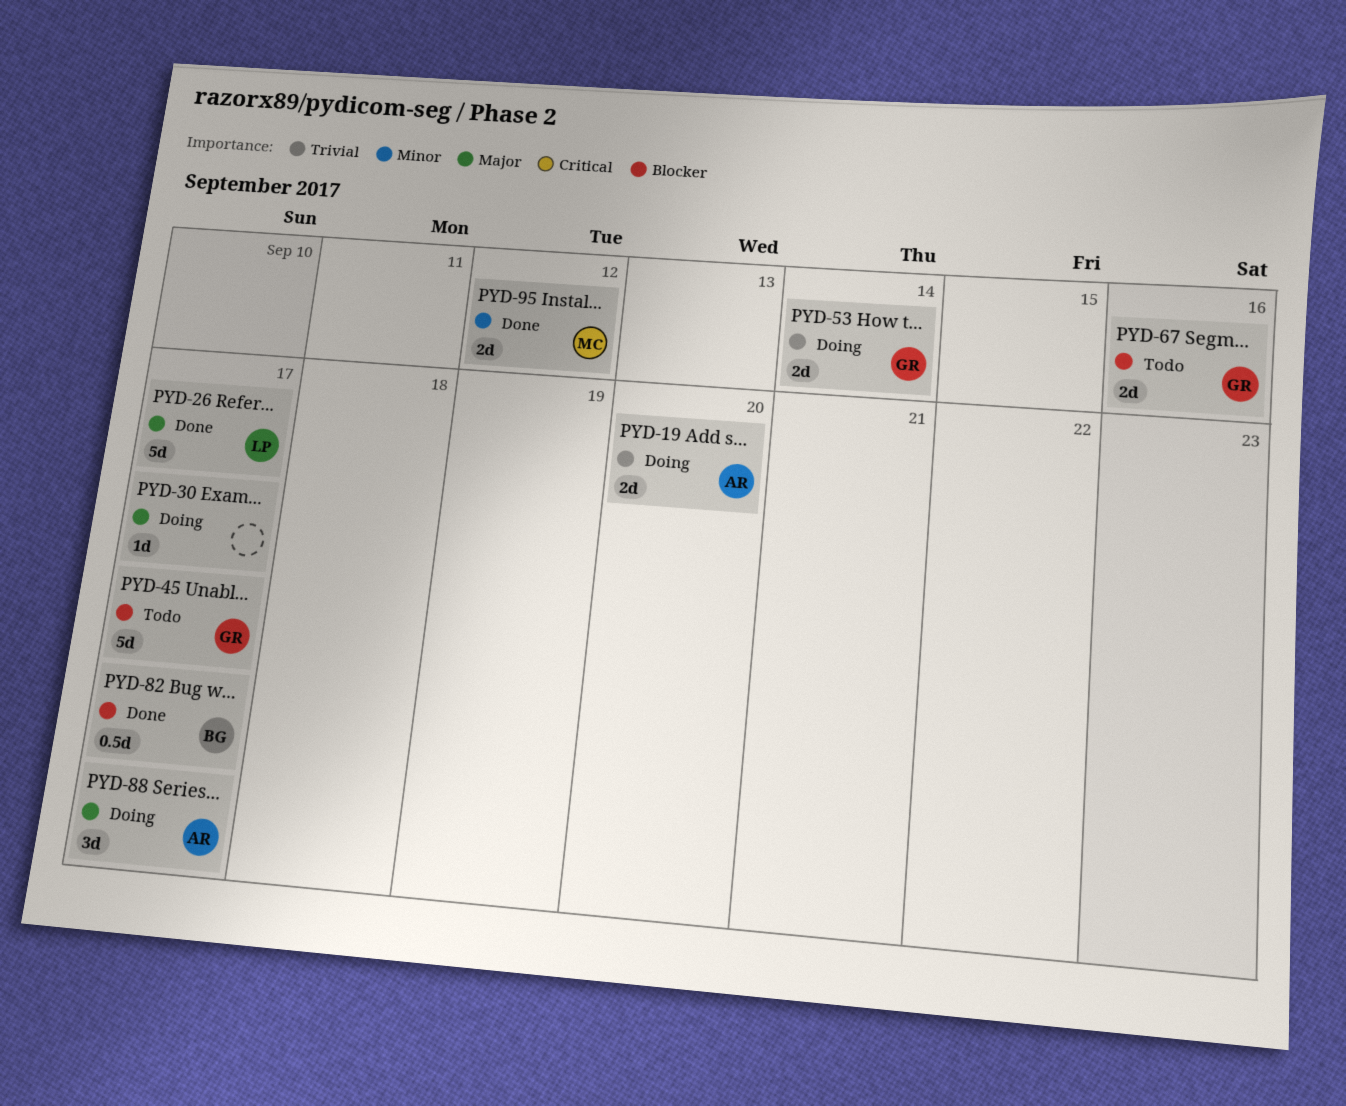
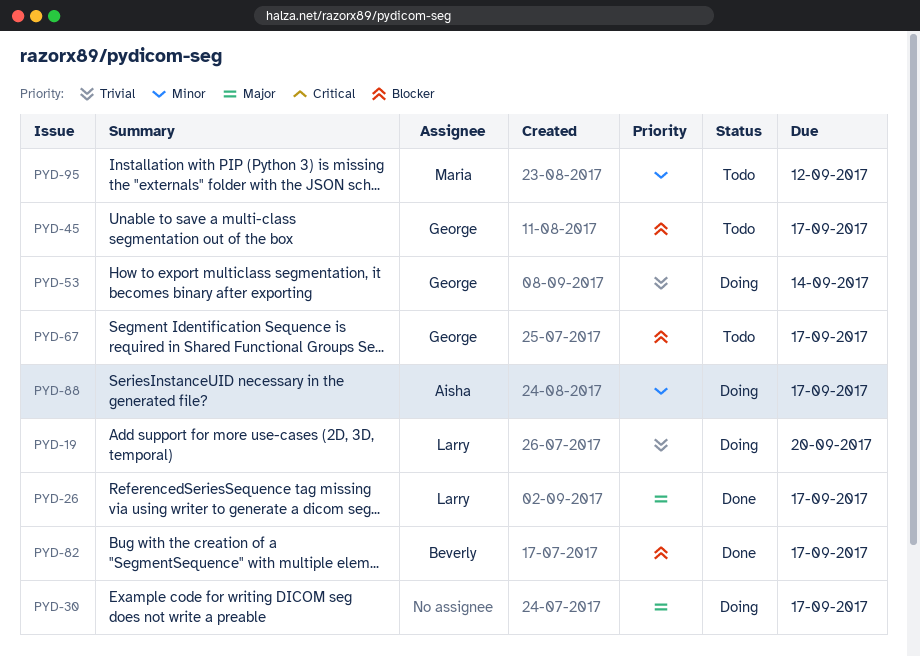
PYD-19, owner: Aisha -> Larry
PYD-67, due: Sep 16 -> Sep 17
PYD-88, priority: Major -> Minor
PYD-95, status: Done -> Todo

